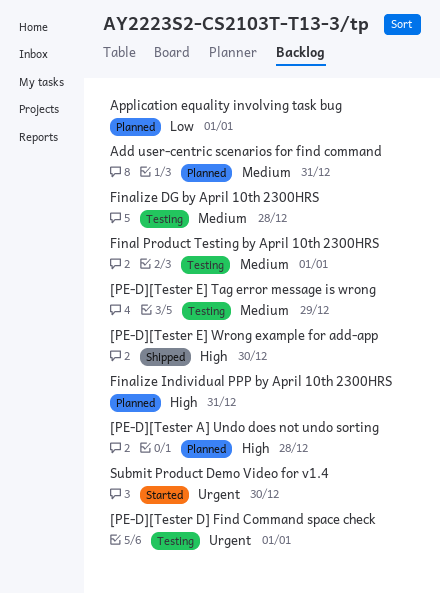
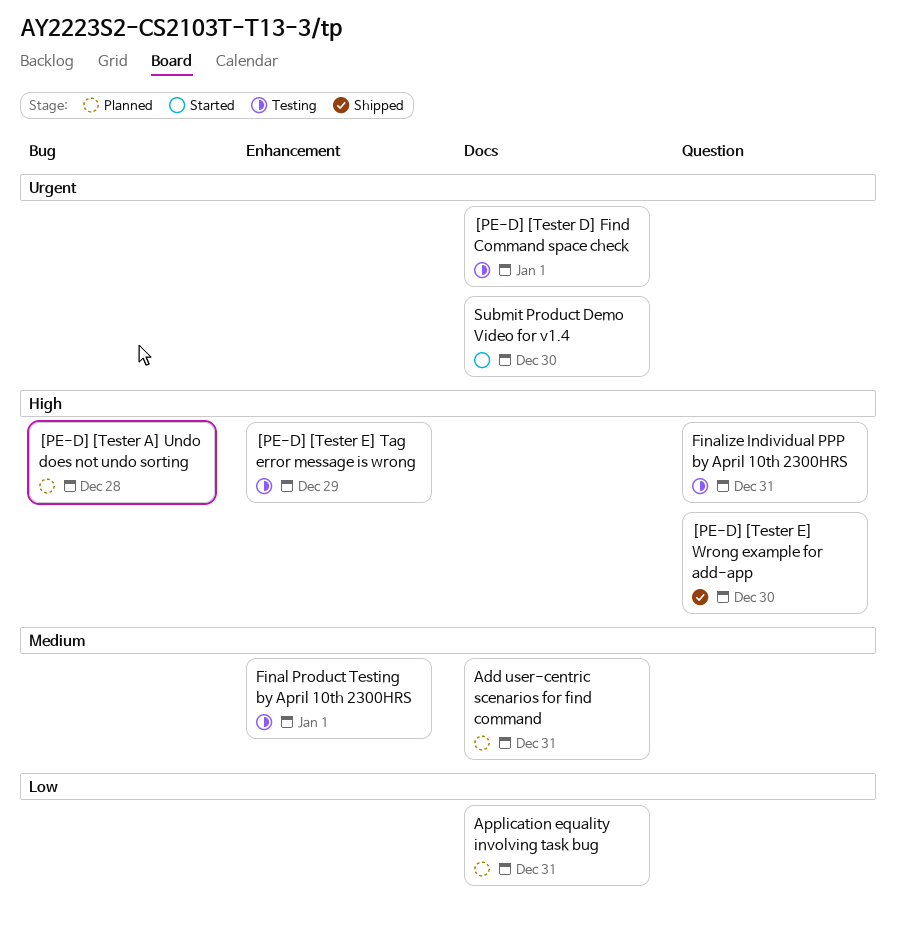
[PE-D][Tester E] Tag error message is wrong, priority: Medium -> High
Application equality involving task bug, due: Jan 1 -> Dec 31
Finalize DG by April 10th 2300HRS: present -> none
Finalize Individual PPP by April 10th 2300HRS, status: Planned -> Testing

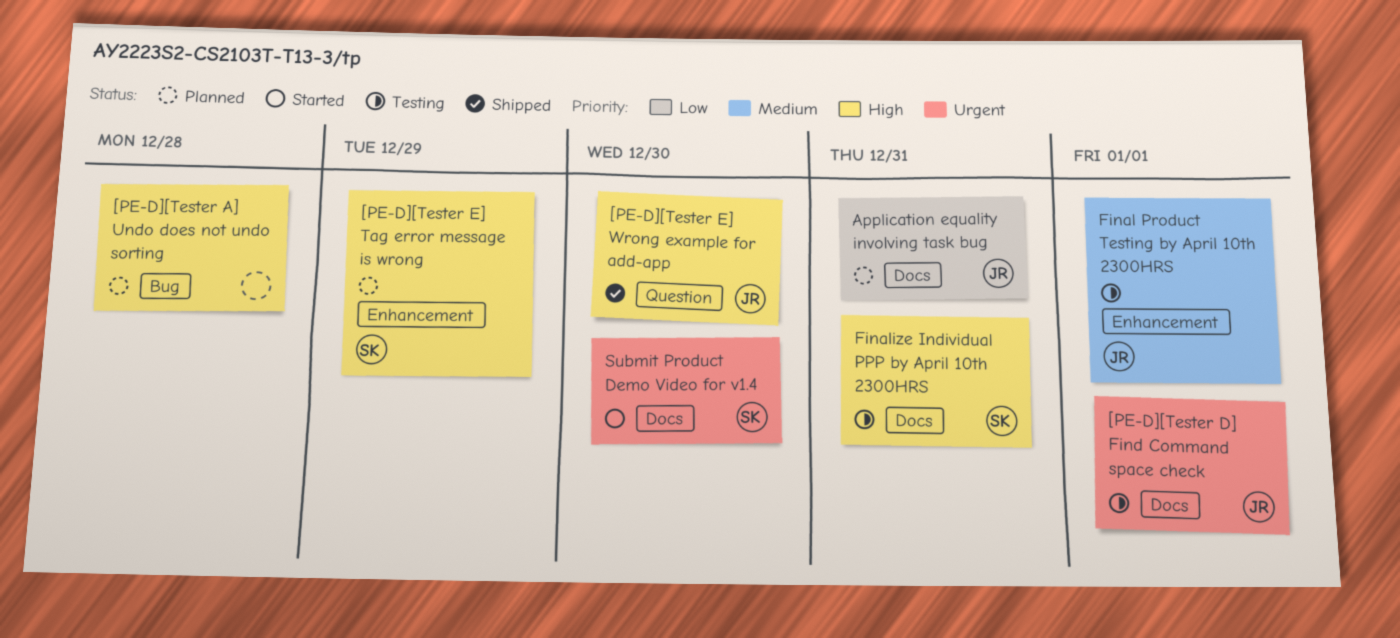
[PE-D][Tester E] Tag error message is wrong, status: Testing -> Planned
Add user-centric scenarios for find command: present -> none
Finalize Individual PPP by April 10th 2300HRS, label: Question -> Docs

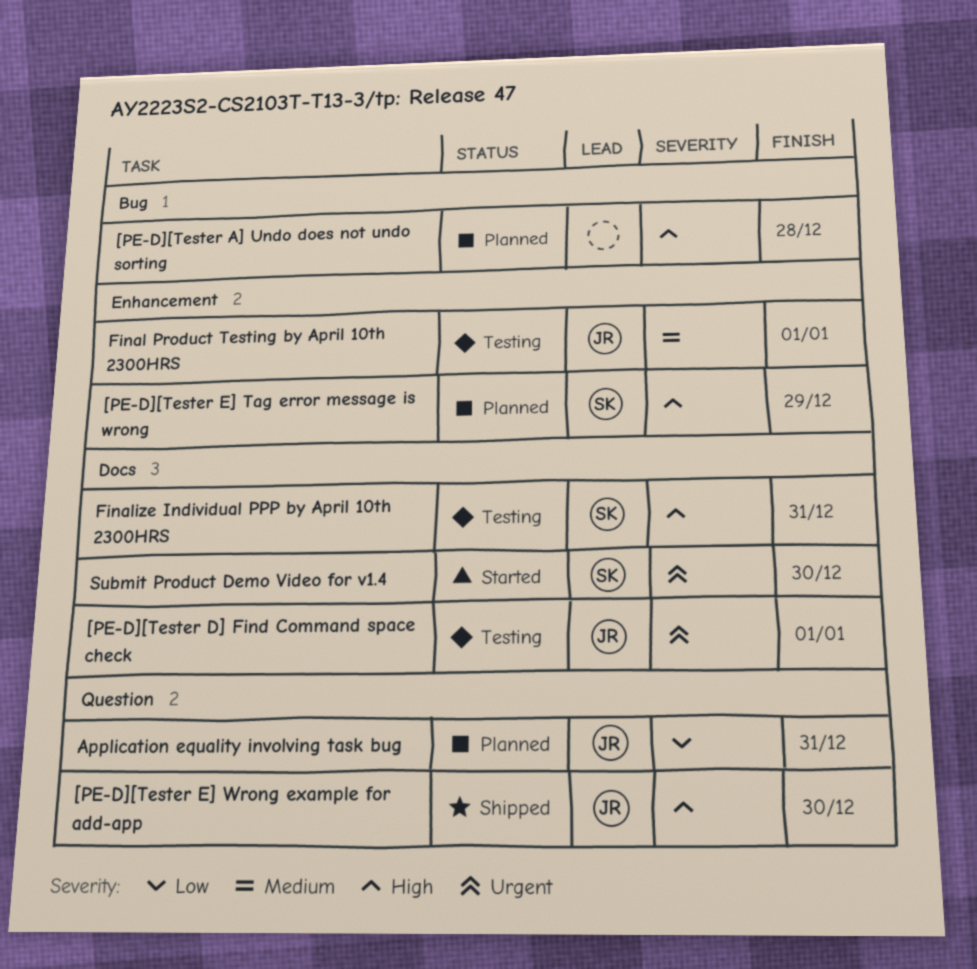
Application equality involving task bug, label: Docs -> Question

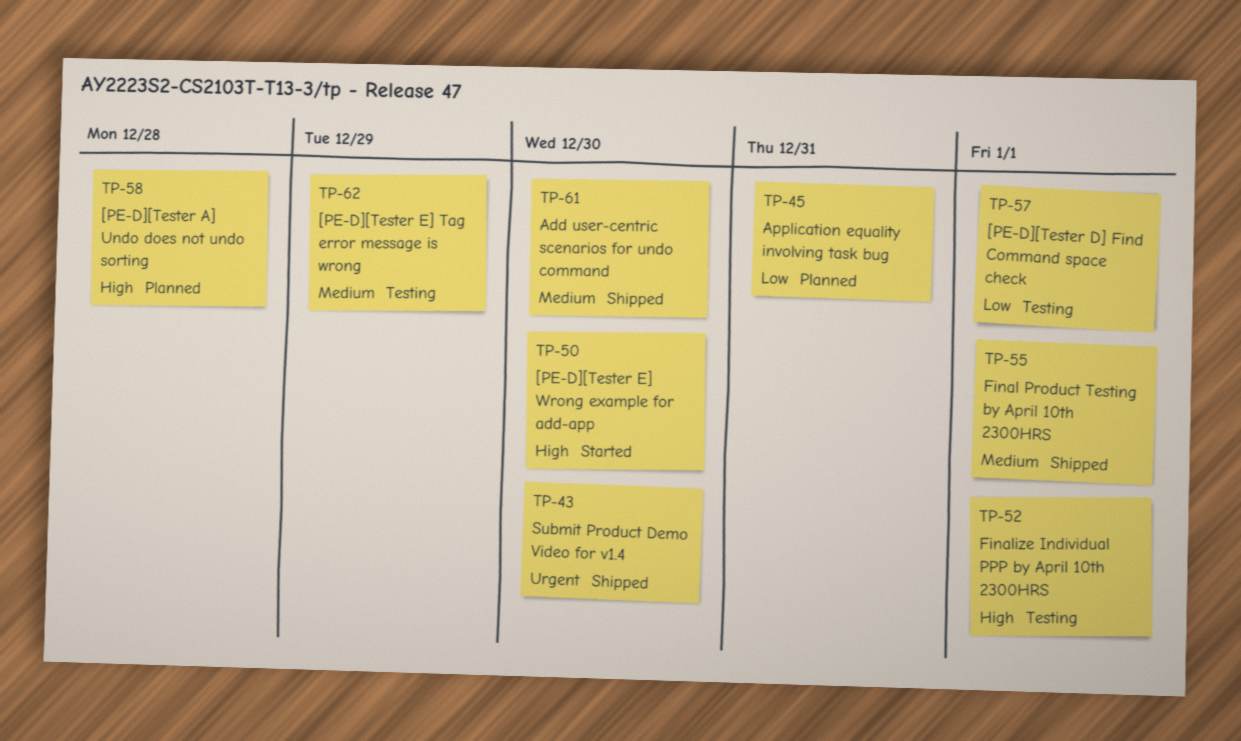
[PE-D][Tester D] Find Command space check, priority: Urgent -> Low
[PE-D][Tester E] Tag error message is wrong, status: Planned -> Testing
[PE-D][Tester E] Tag error message is wrong, priority: High -> Medium
[PE-D][Tester E] Wrong example for add-app, status: Shipped -> Started
Add user-centric scenarios for undo command: none -> present
Final Product Testing by April 10th 2300HRS, status: Testing -> Shipped
Finalize Individual PPP by April 10th 2300HRS, due: Dec 31 -> Jan 1
Submit Product Demo Video for v1.4, status: Started -> Shipped

